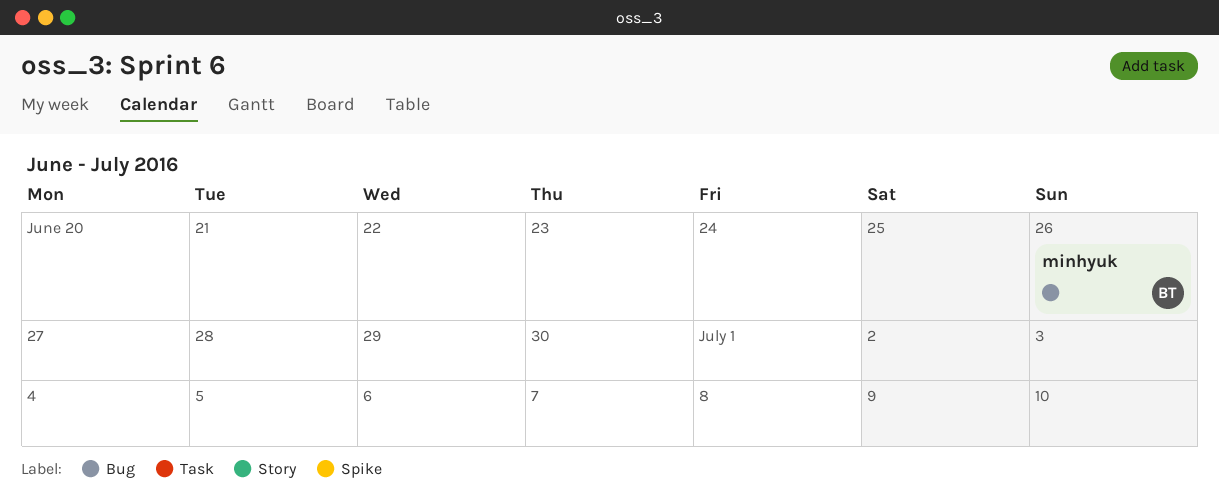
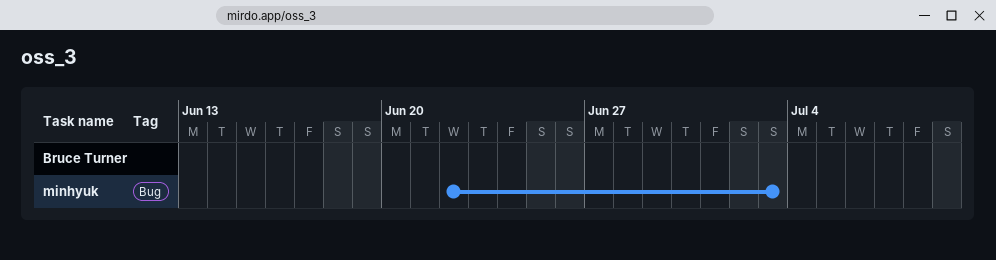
minhyuk, due: Jun 26 -> Jul 3

